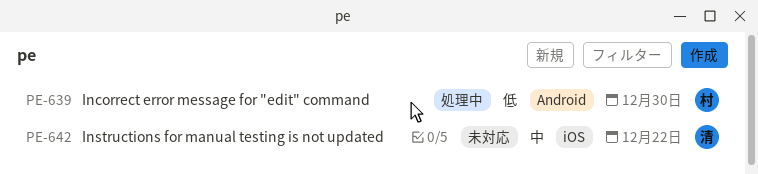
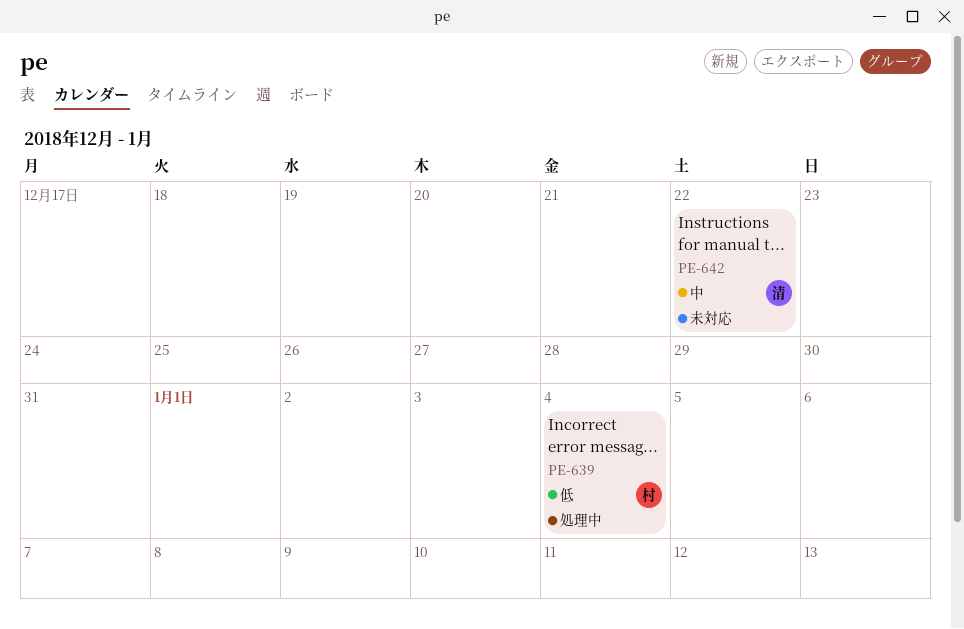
PE-639, due: Dec 30 -> Jan 4

